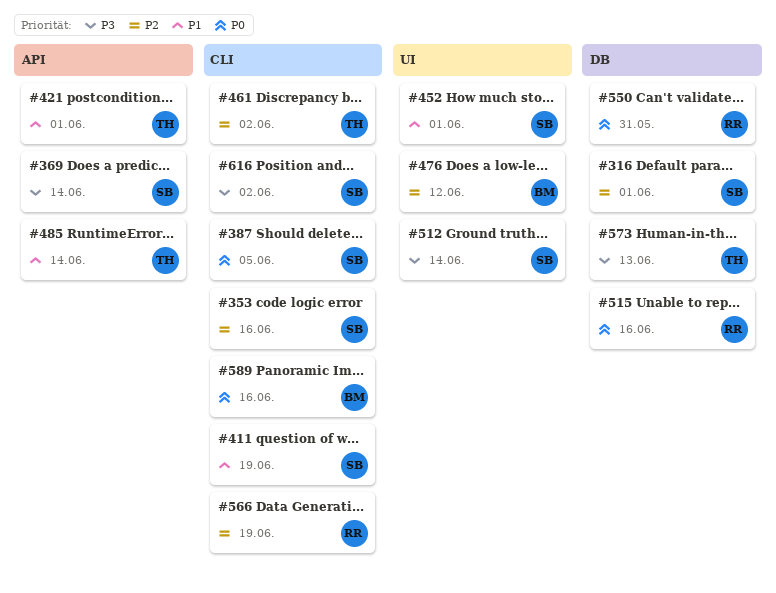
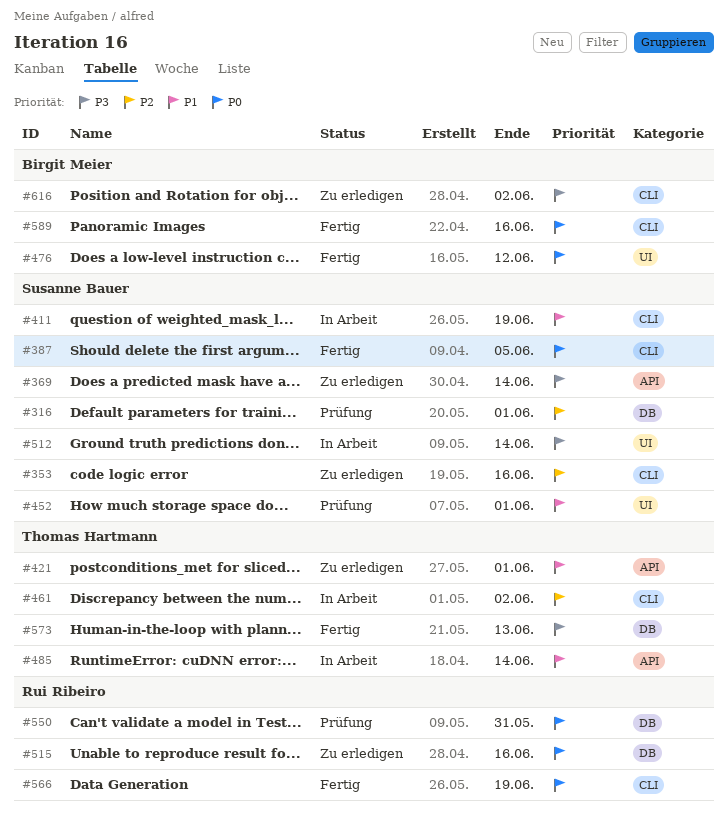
#476, priority: P2 -> P0
#566, priority: P2 -> P0
#616, owner: Susanne Bauer -> Birgit Meier

